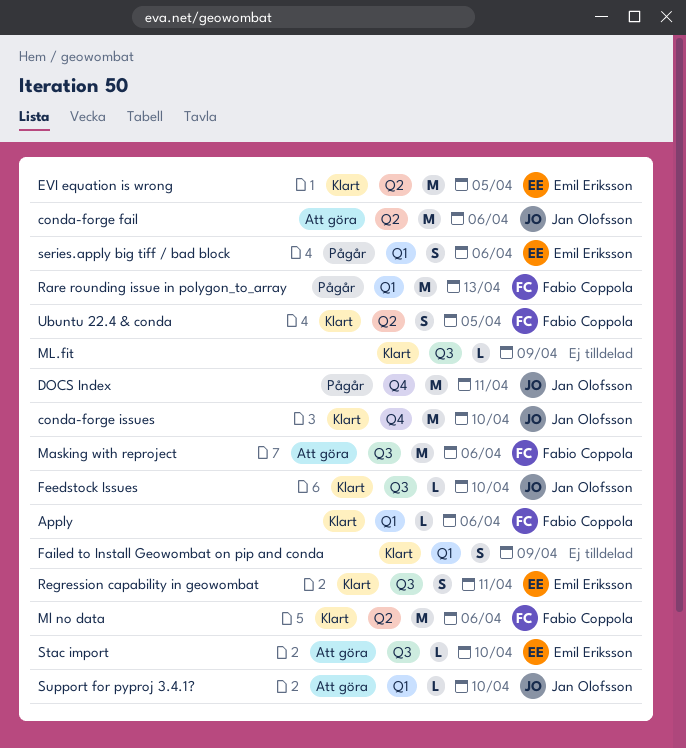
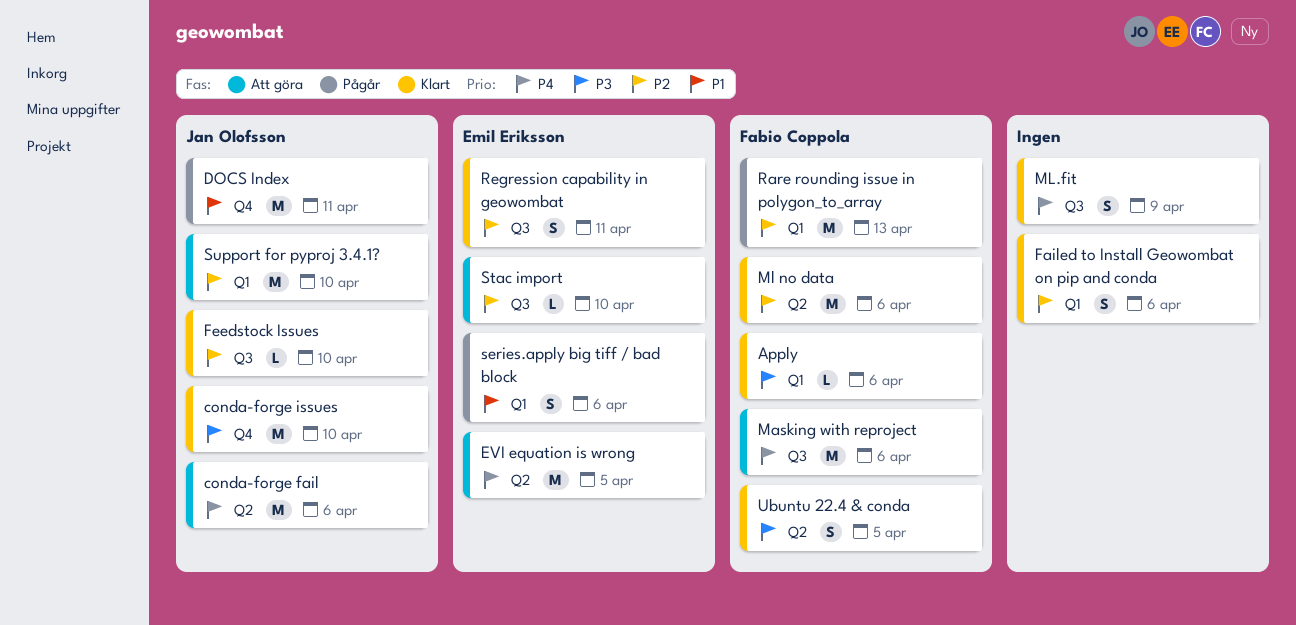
EVI equation is wrong, status: Klart -> Att göra
Failed to Install Geowombat on pip and conda, due: Apr 9 -> Apr 6
ML.fit, estimate: L -> S
Support for pyproj 3.4.1?, estimate: L -> M

